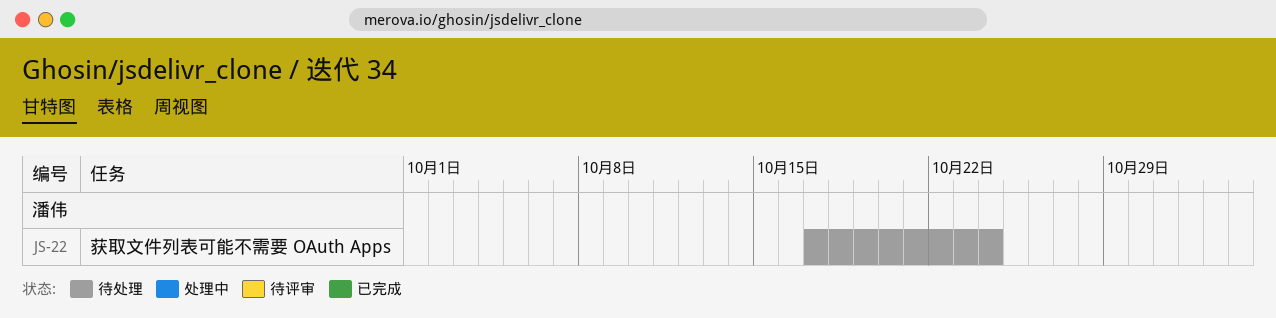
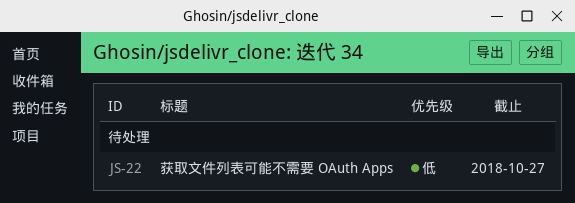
JS-22, due: Oct 24 -> Oct 27

